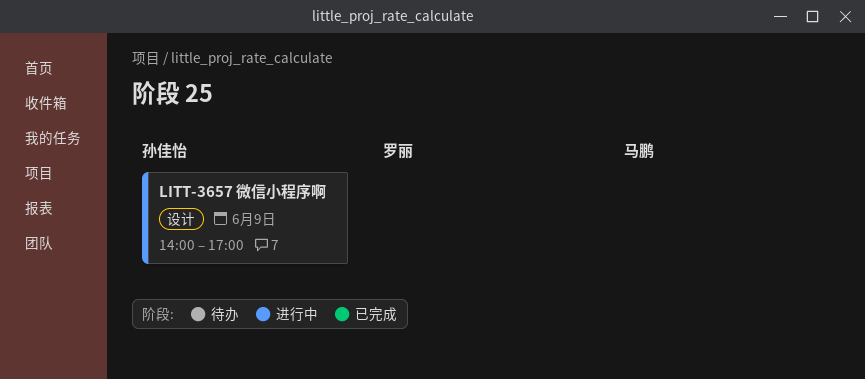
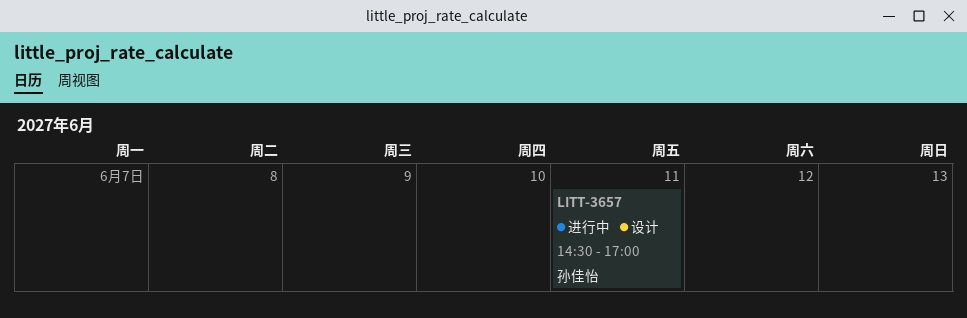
LITT-3657, day: Jun 9 -> Jun 11
LITT-3657, begins: 14:00 -> 14:30

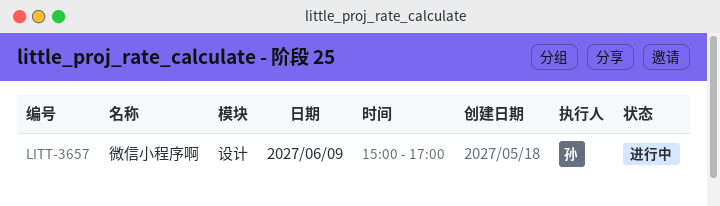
LITT-3657, day: Jun 11 -> Jun 9
LITT-3657, begins: 14:30 -> 15:00

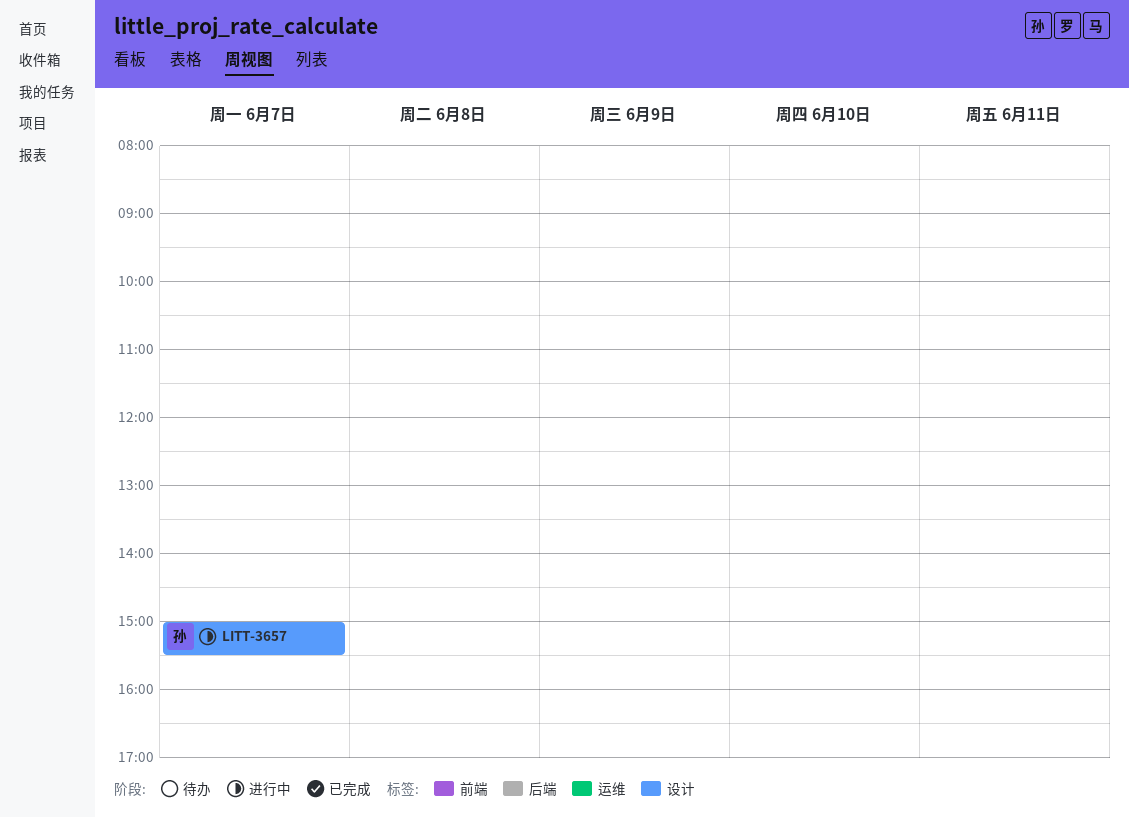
LITT-3657, day: Jun 9 -> Jun 7
LITT-3657, ends: 17:00 -> 15:30

